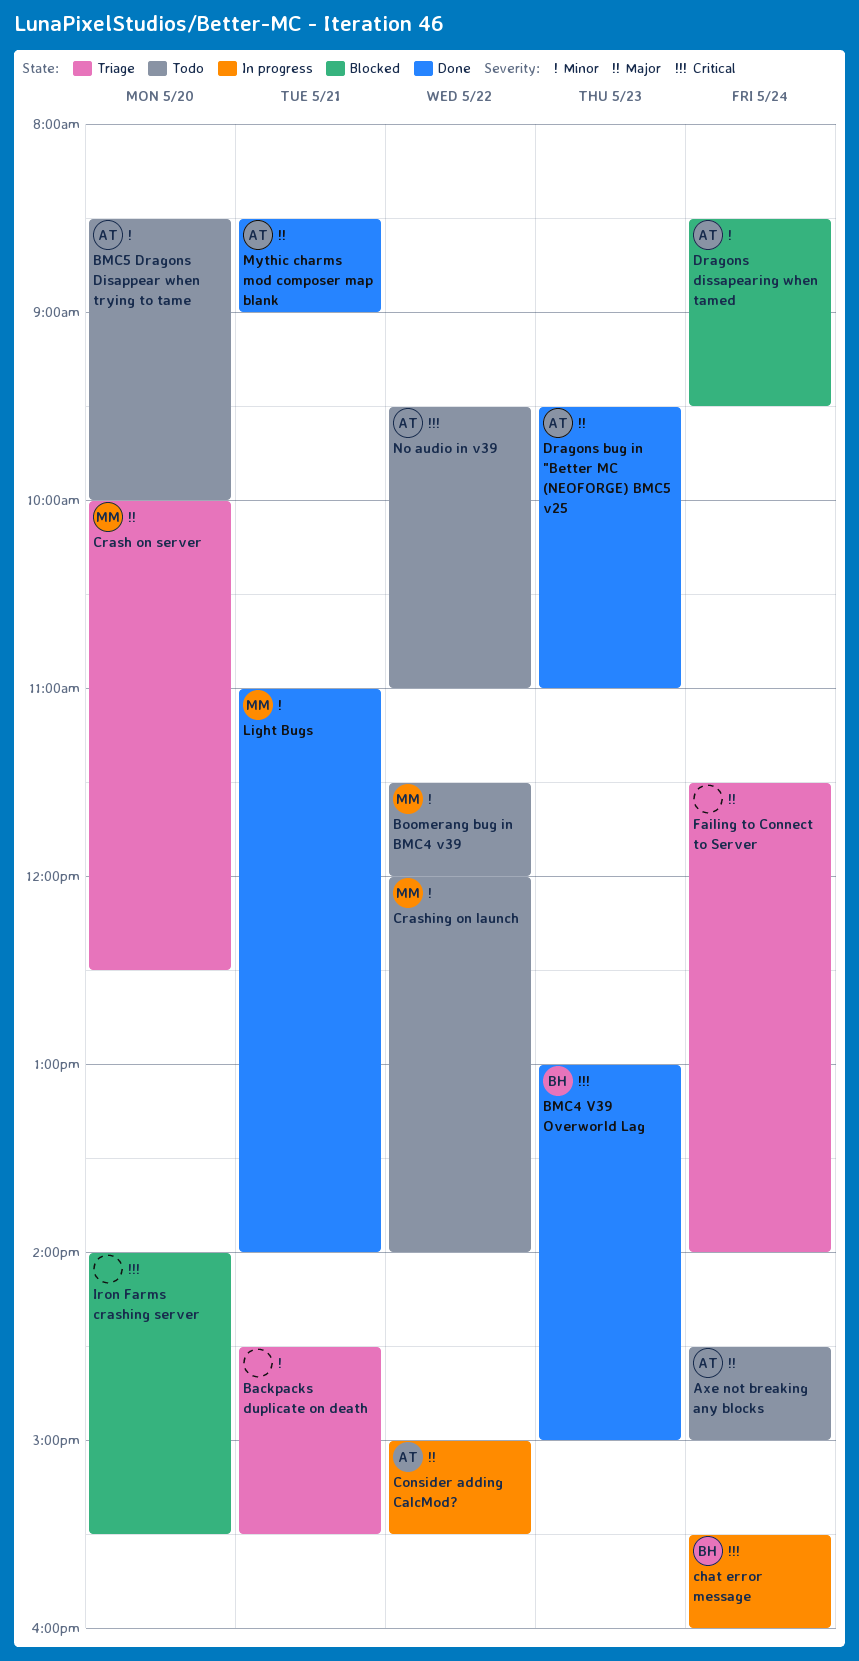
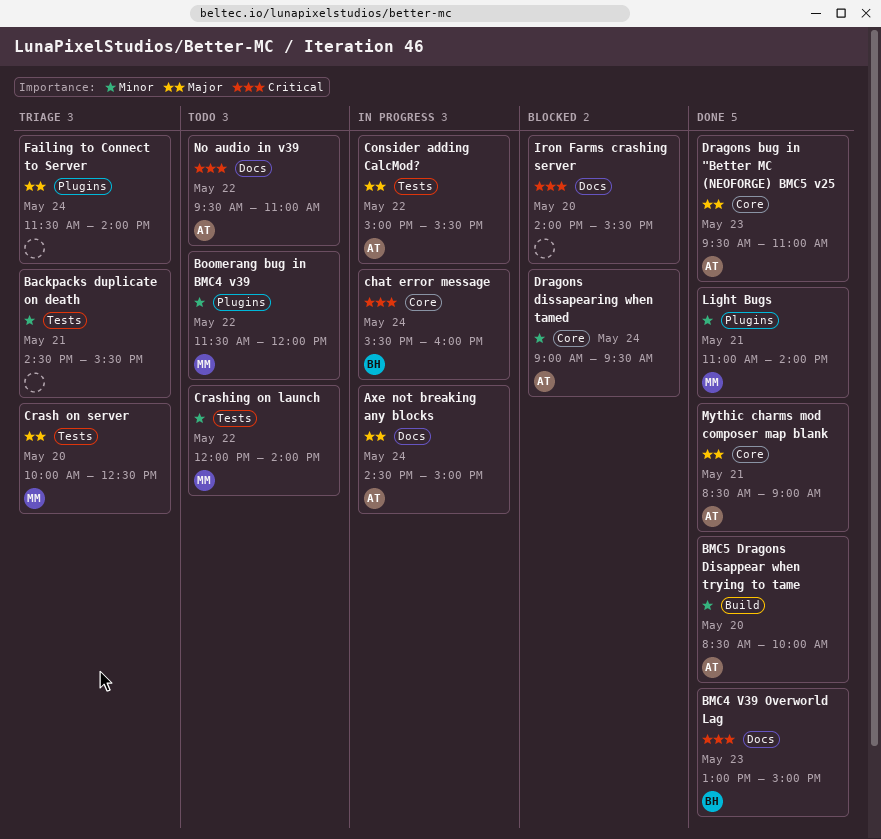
Axe not breaking any blocks, status: Todo -> In progress
BMC5 Dragons Disappear when trying to tame, status: Todo -> Done
Dragons dissapearing when tamed, begins: 08:30 -> 09:00

